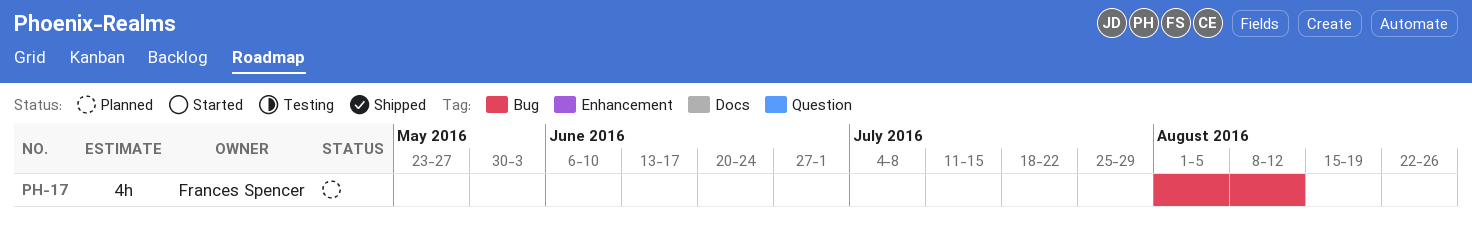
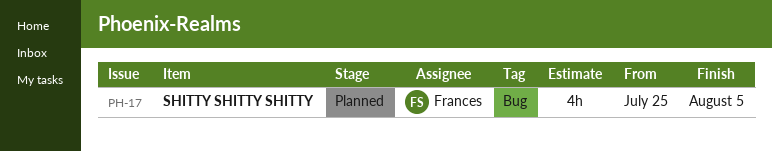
PH-17, start: Aug 1 -> Jul 25
PH-17, due: Aug 12 -> Aug 5

